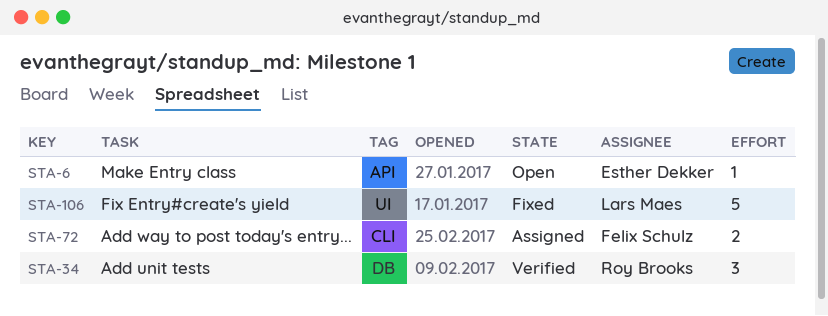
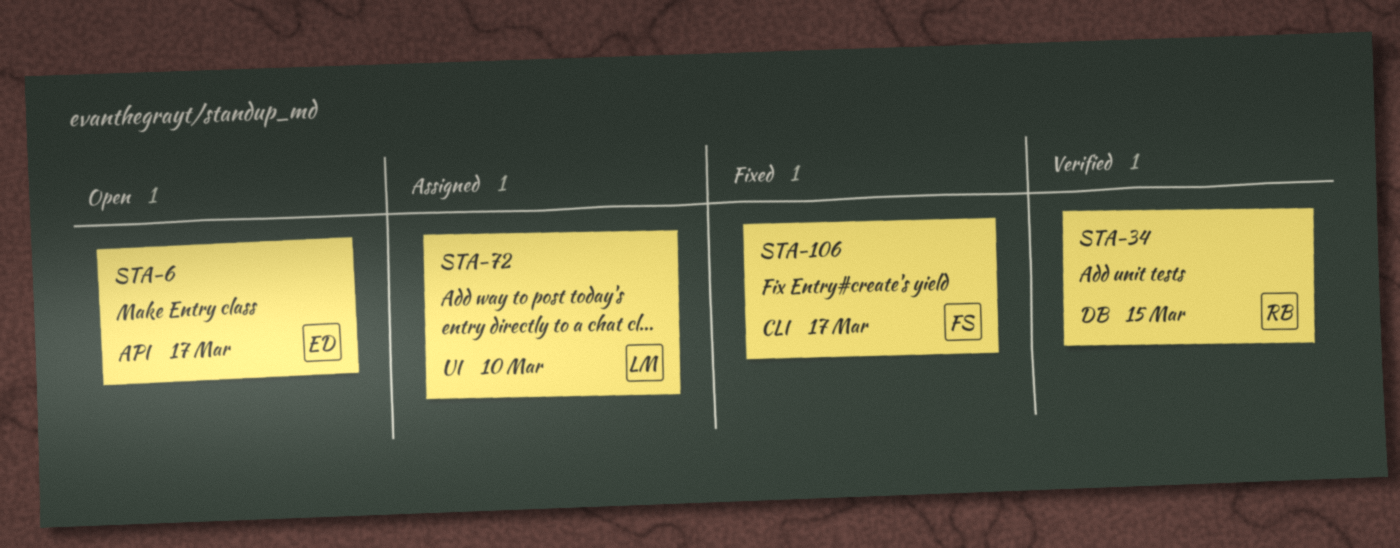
STA-72, owner: Felix Schulz -> Lars Maes
STA-72, label: CLI -> UI
STA-106, owner: Lars Maes -> Felix Schulz
STA-106, label: UI -> CLI

